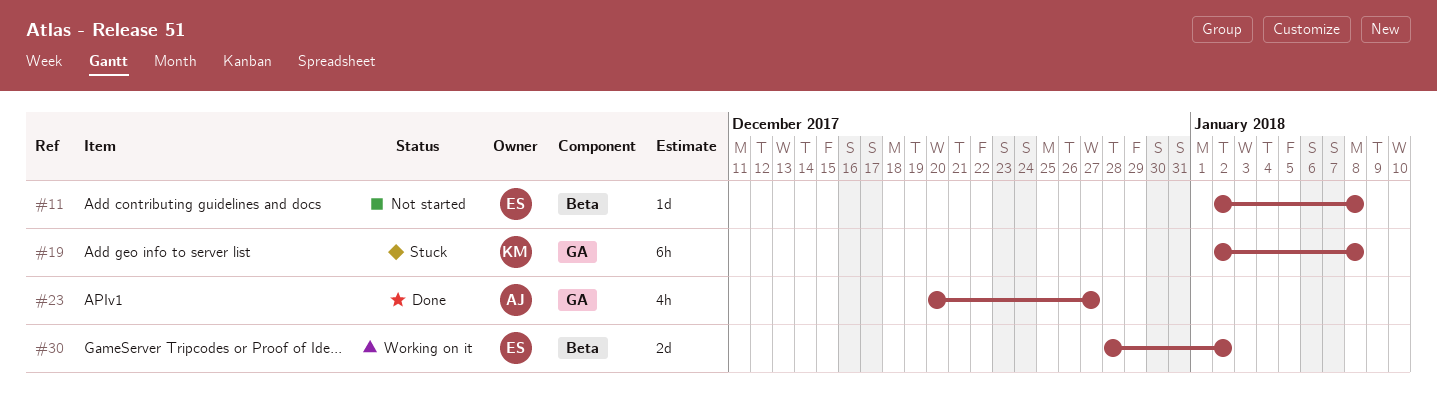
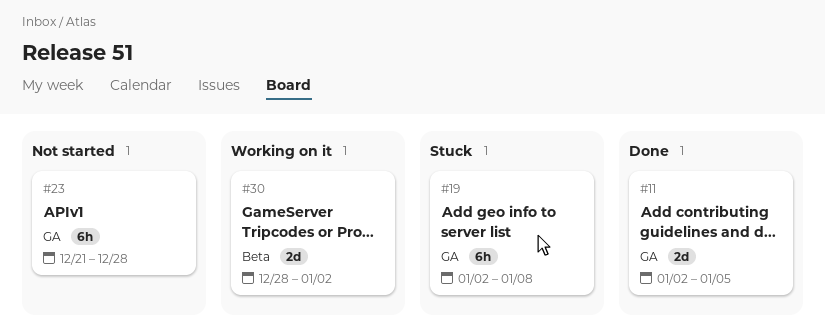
#11, status: Not started -> Done
#11, label: Beta -> GA
#11, estimate: 1d -> 2d
#11, due: Jan 8 -> Jan 5
#23, status: Done -> Not started
#23, estimate: 4h -> 6h
#23, start: Dec 20 -> Dec 21
#23, due: Dec 27 -> Dec 28

